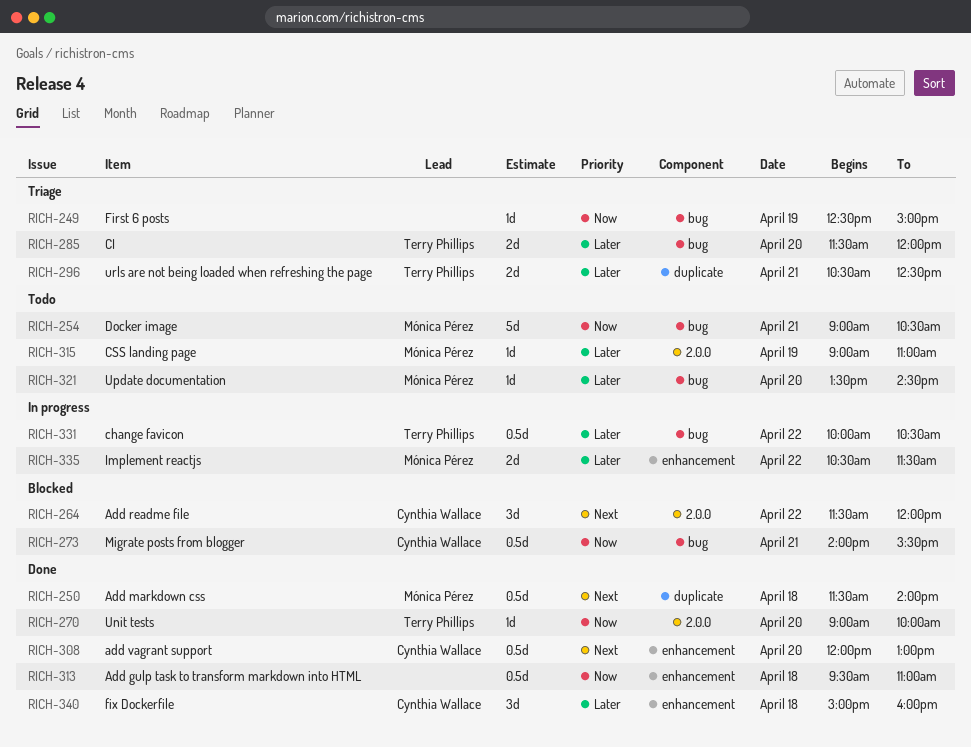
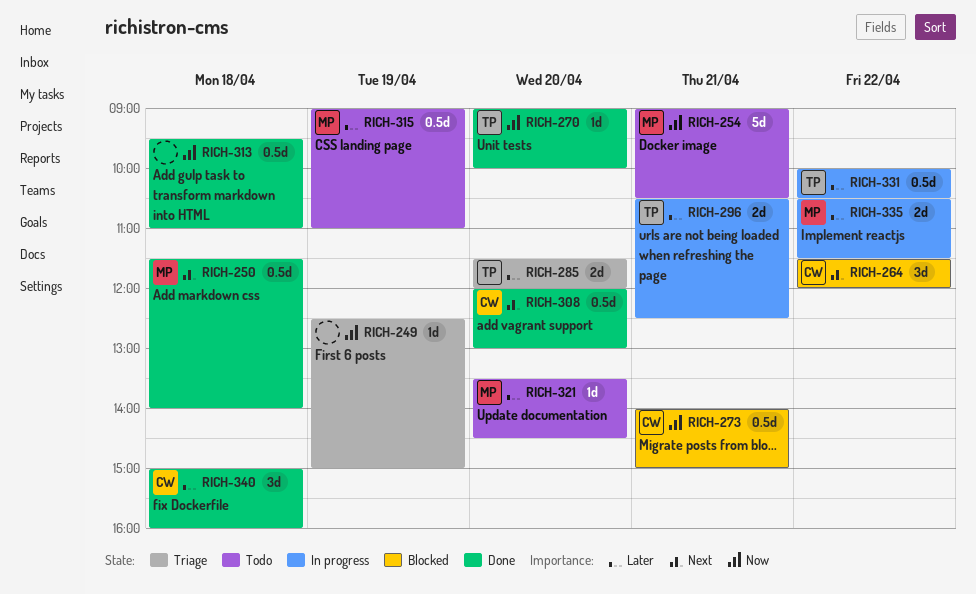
RICH-273, ends: 15:30 -> 15:00
RICH-296, status: Triage -> In progress
RICH-315, estimate: 1d -> 0.5d

